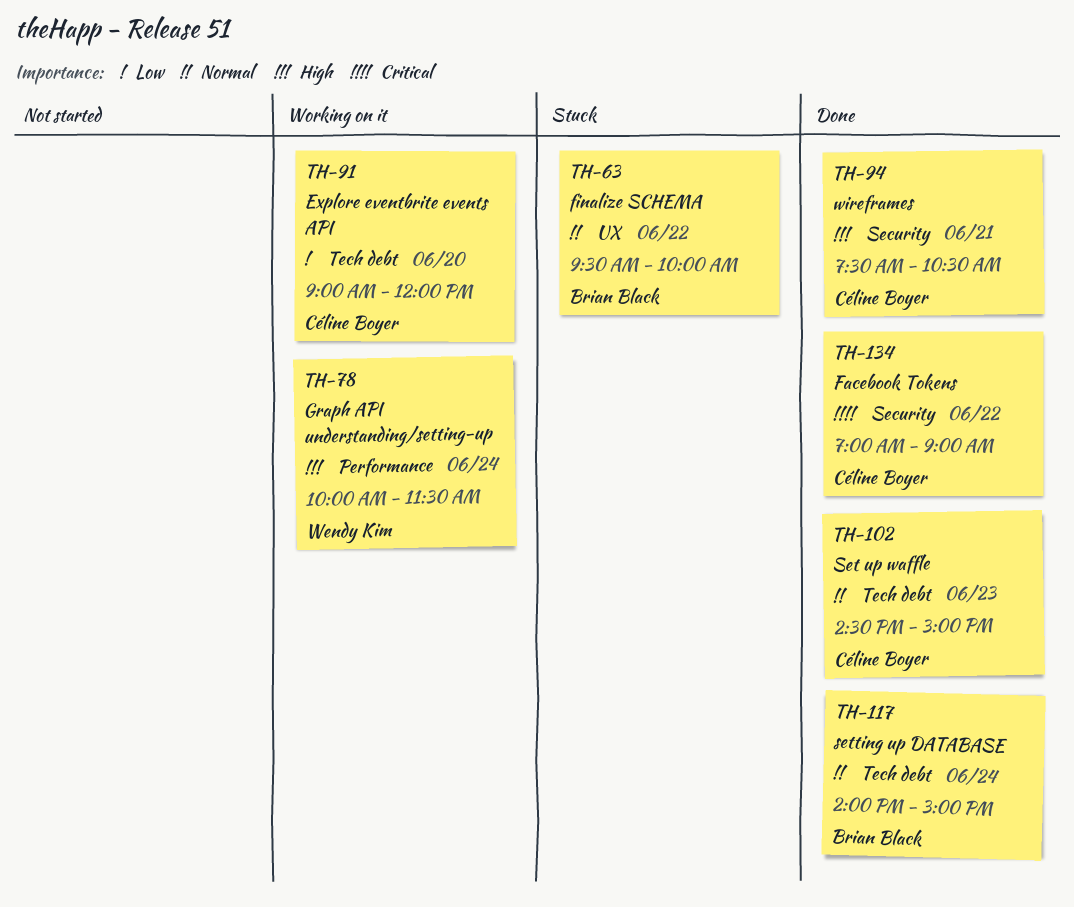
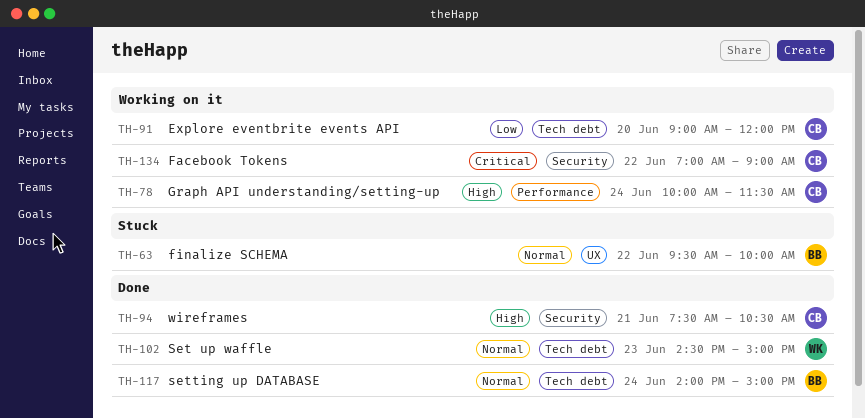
TH-78, owner: Wendy Kim -> Céline Boyer
TH-102, owner: Céline Boyer -> Wendy Kim
TH-134, status: Done -> Working on it

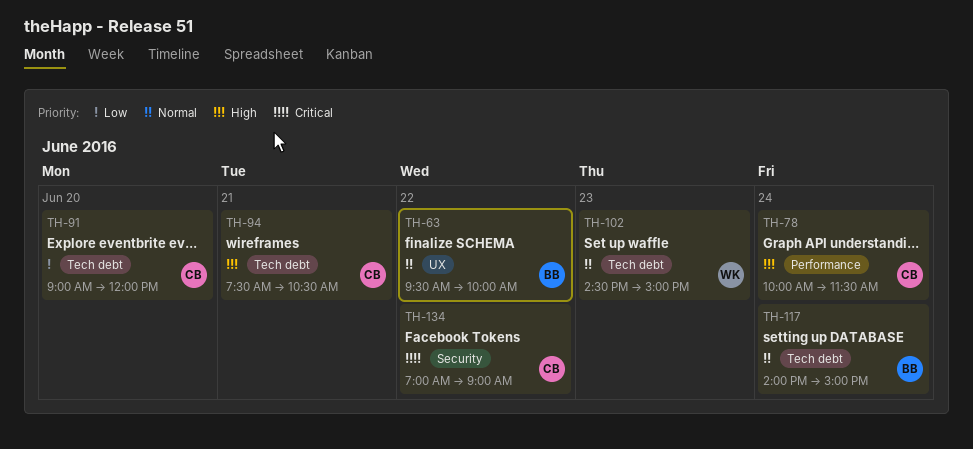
TH-94, label: Security -> Tech debt

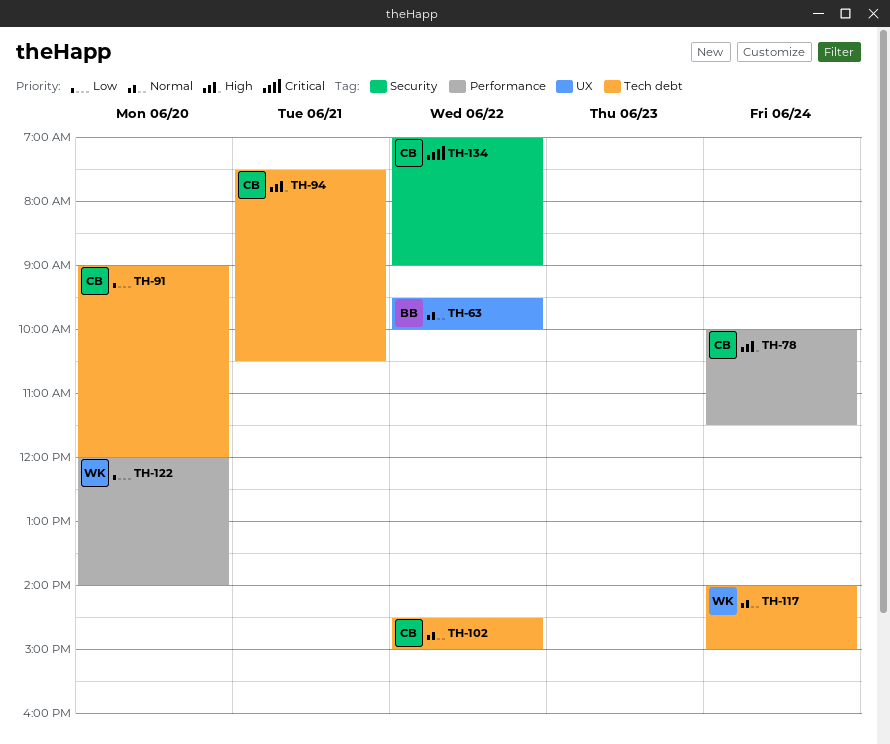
TH-102, owner: WK -> CB
TH-102, day: Jun 23 -> Jun 22
TH-117, owner: BB -> WK
TH-122: none -> present

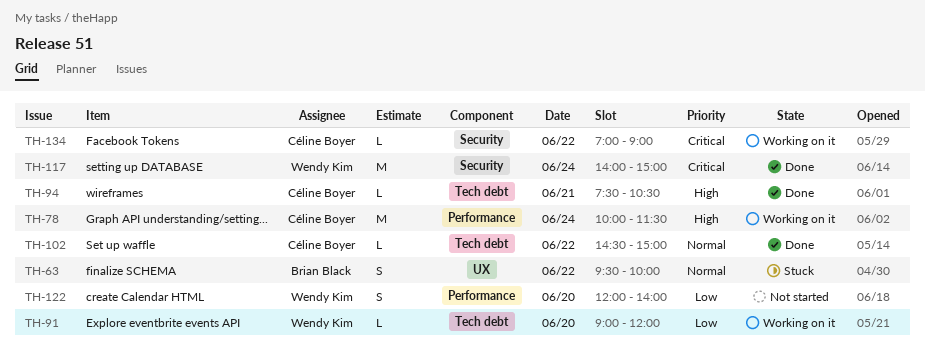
TH-91, owner: Céline Boyer -> Wendy Kim
TH-117, priority: Normal -> Critical
TH-117, label: Tech debt -> Security

